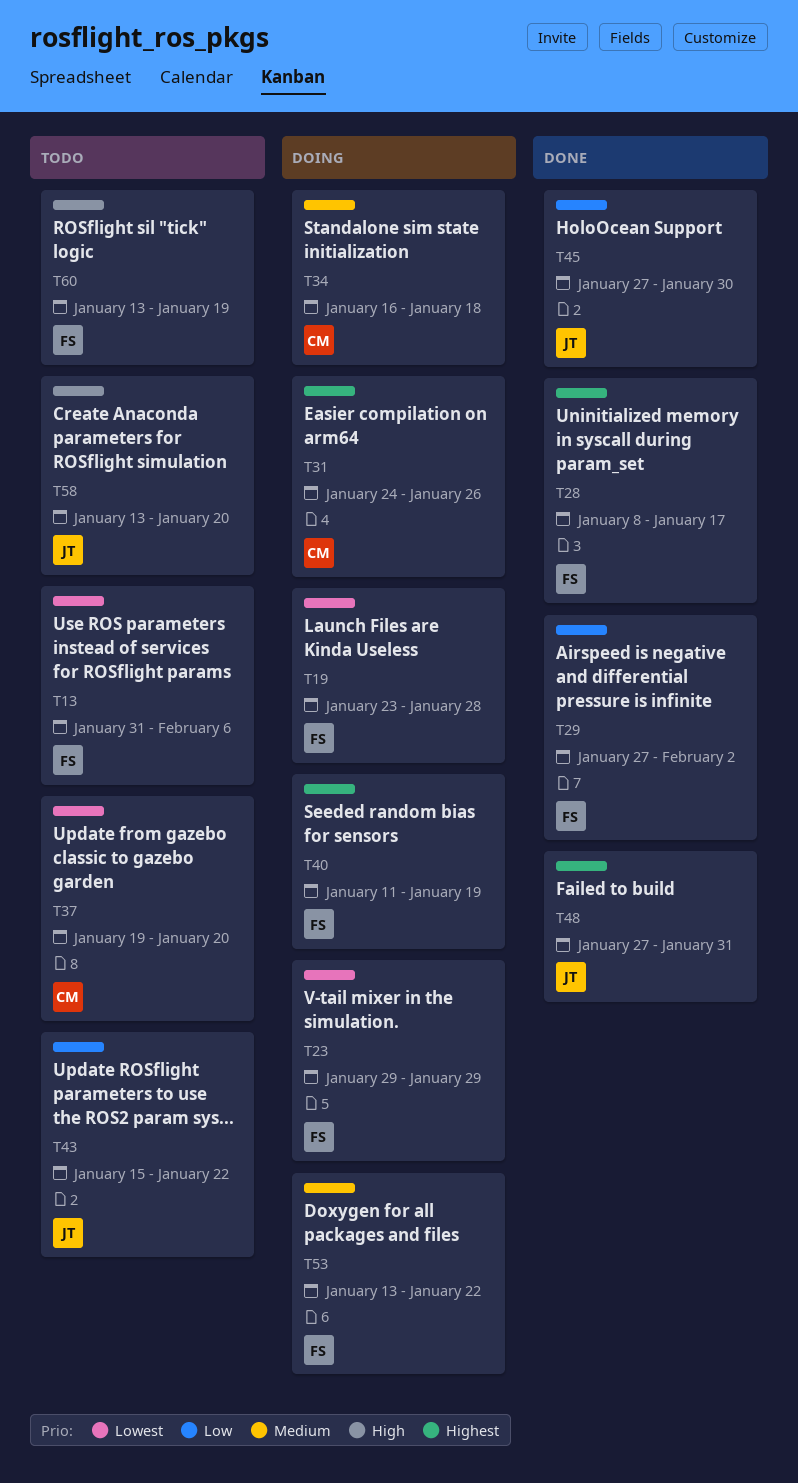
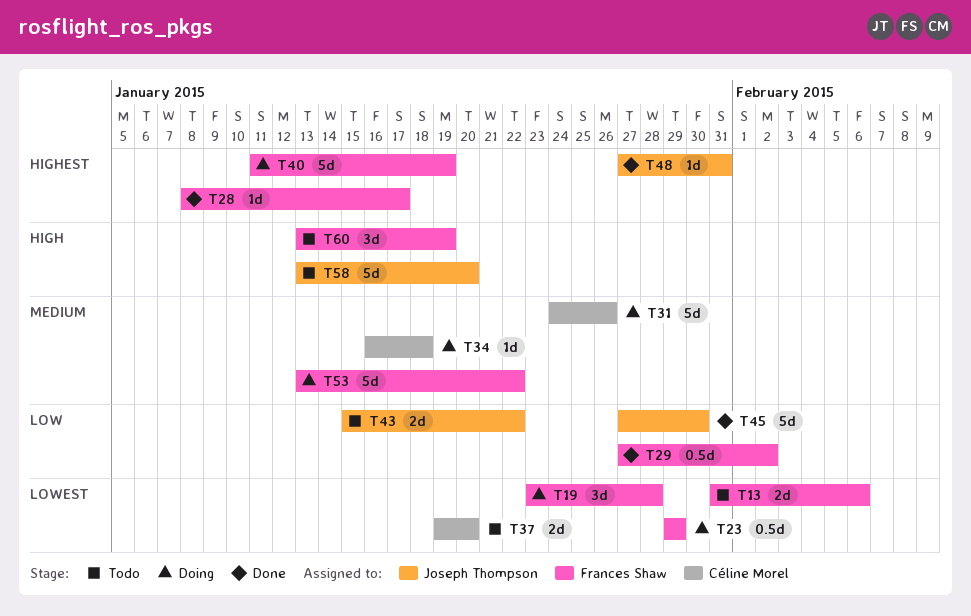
T31, priority: Highest -> Medium

